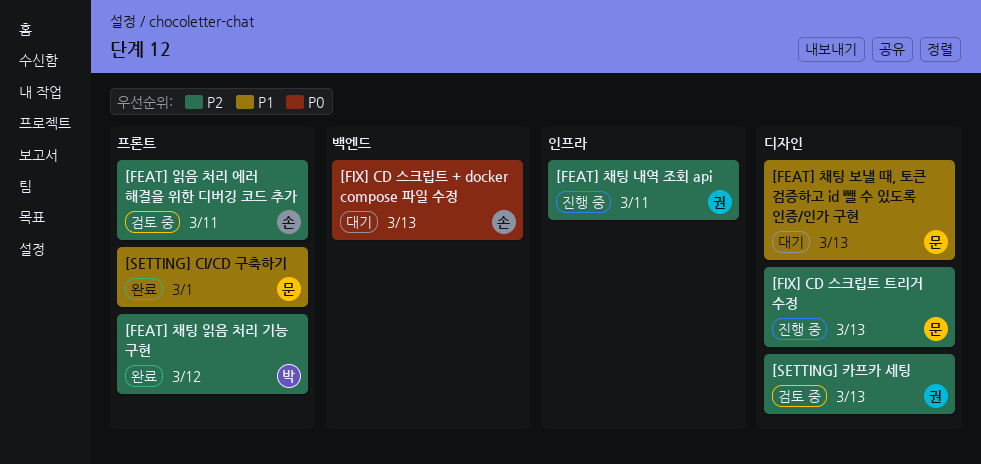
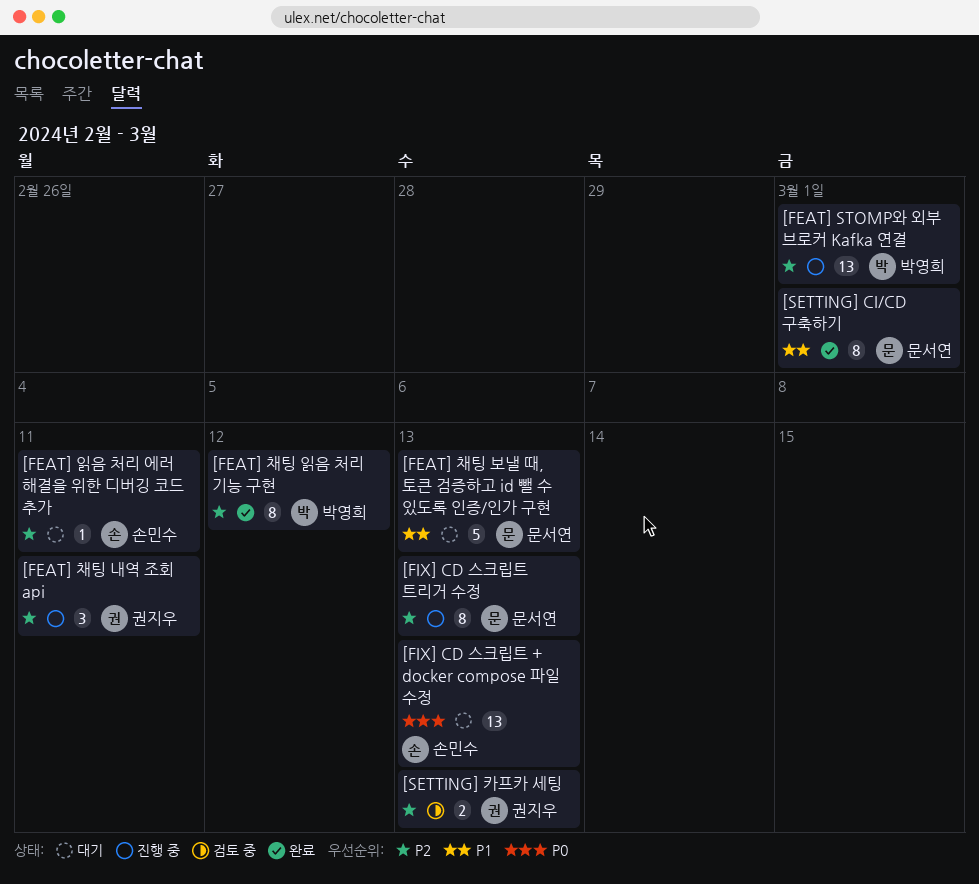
[FEAT] STOMP와 외부 브로커 Kafka 연결: none -> present
[FEAT] 읽음 처리 에러 해결을 위한 디버깅 코드 추가, status: 검토 중 -> 대기

